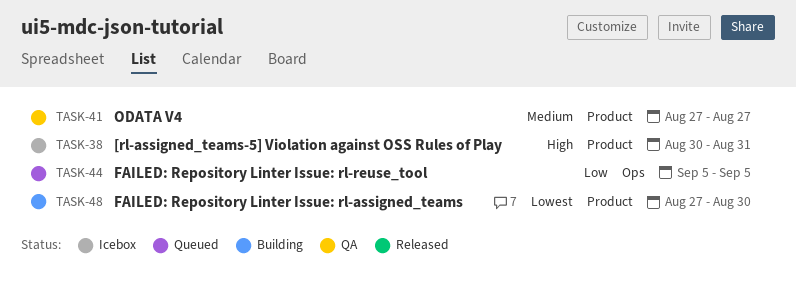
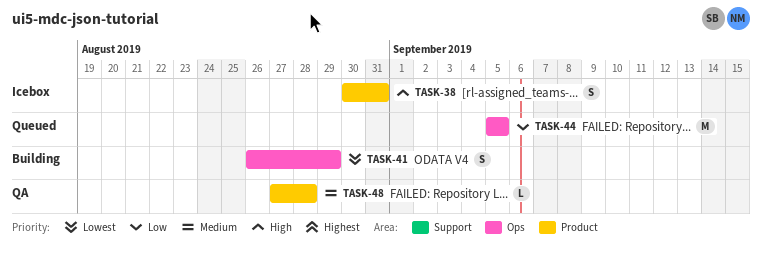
TASK-41, status: QA -> Building
TASK-41, priority: Medium -> Lowest
TASK-41, label: Product -> Ops
TASK-41, start: Aug 27 -> Aug 26
TASK-41, due: Aug 27 -> Aug 29
TASK-48, status: Building -> QA
TASK-48, priority: Lowest -> Medium
TASK-48, due: Aug 30 -> Aug 28

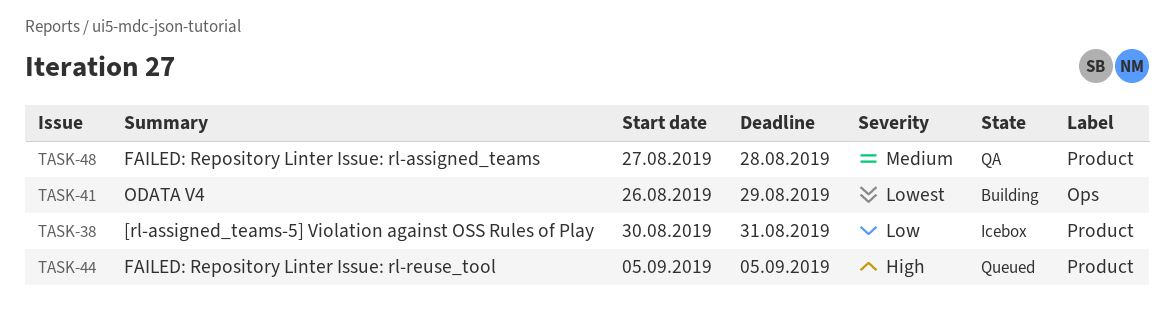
TASK-38, priority: High -> Low
TASK-44, priority: Low -> High
TASK-44, label: Ops -> Product

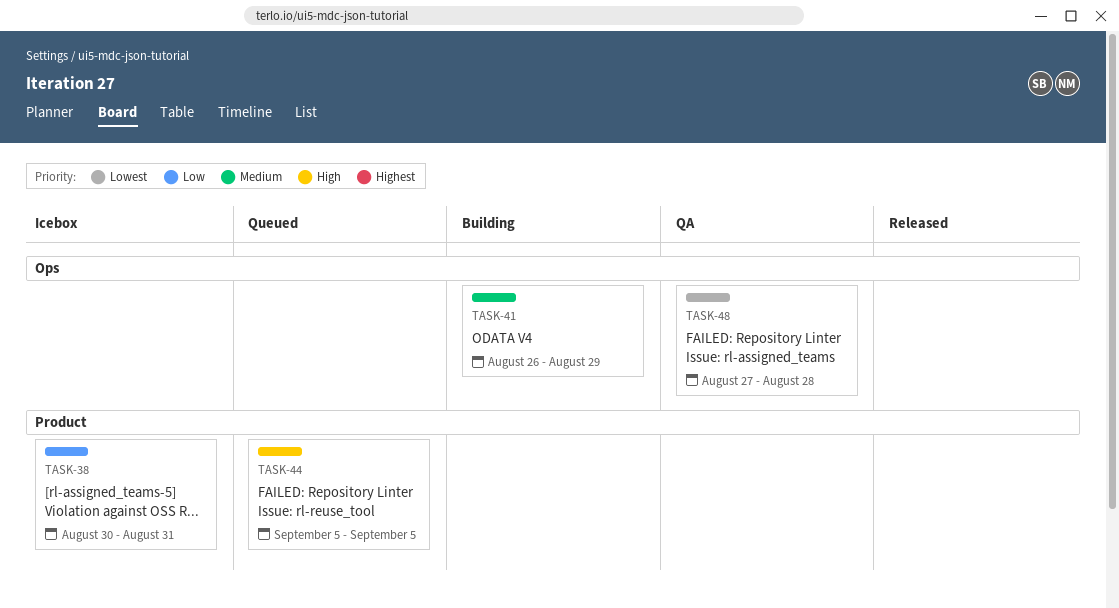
TASK-41, priority: Lowest -> Medium
TASK-48, priority: Medium -> Lowest
TASK-48, label: Product -> Ops

